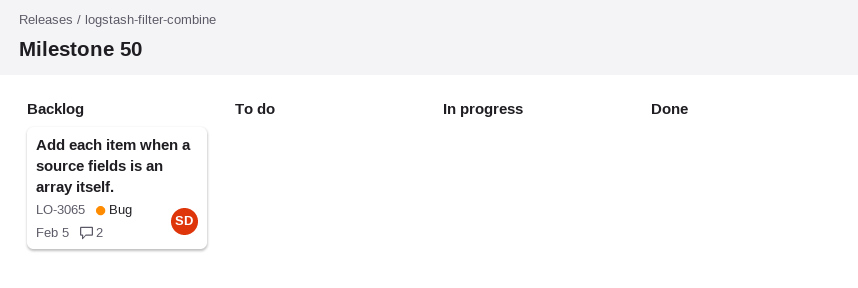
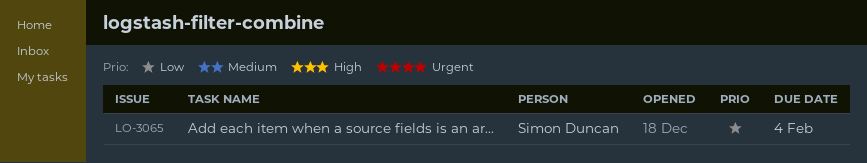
LO-3065, due: Feb 5 -> Feb 4

